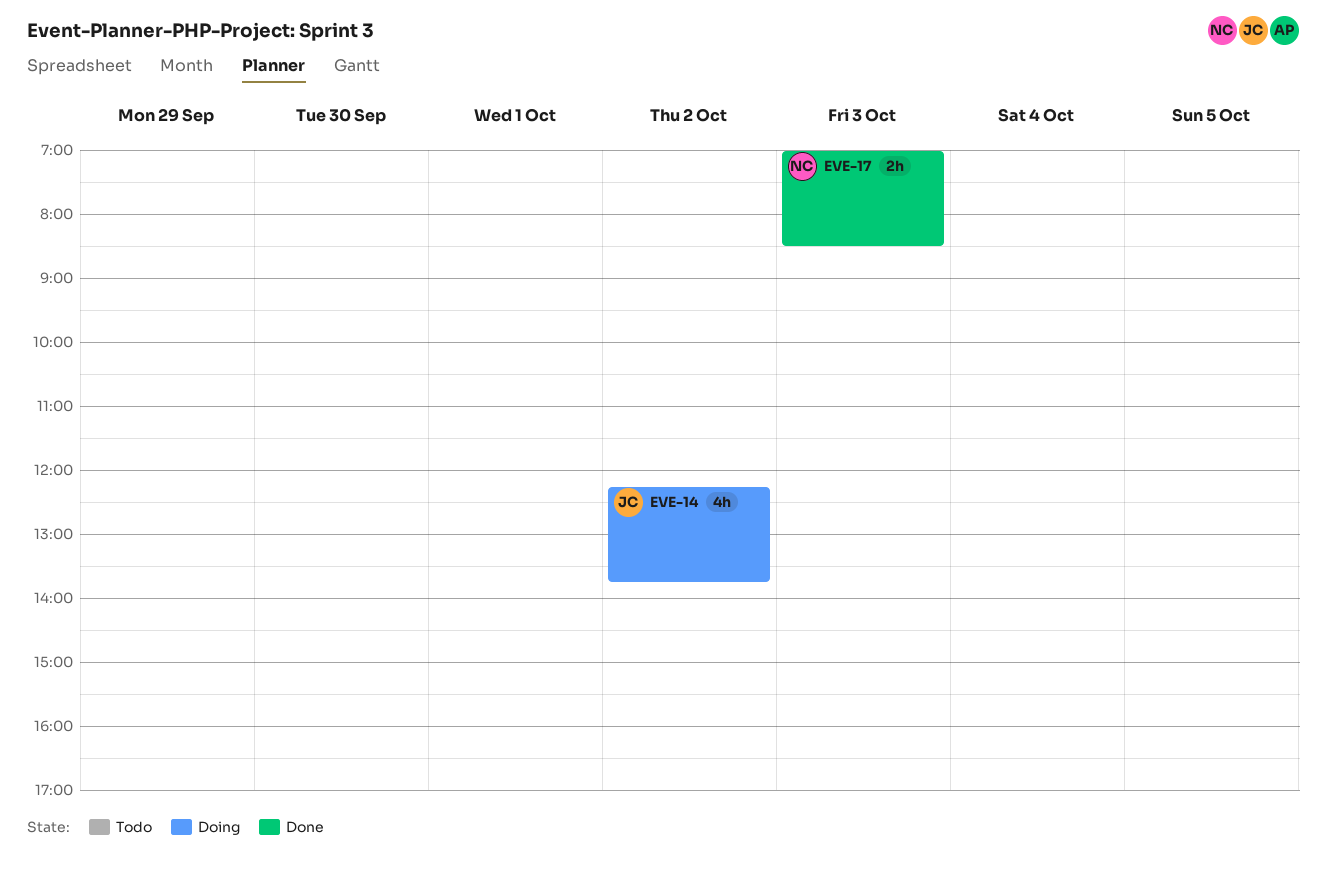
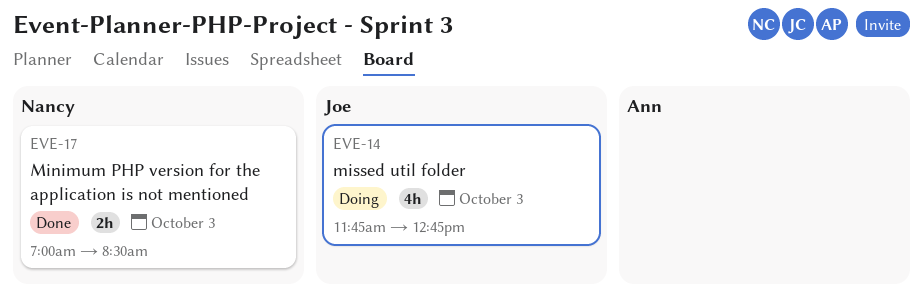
EVE-14, day: Oct 2 -> Oct 3
EVE-14, begins: 12:15 -> 11:45
EVE-14, ends: 13:45 -> 12:45

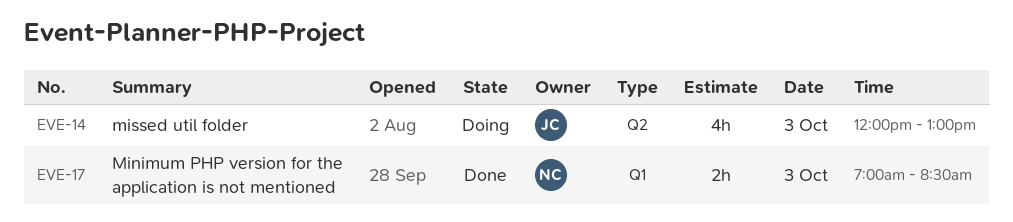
EVE-14, begins: 11:45 -> 12:00
EVE-14, ends: 12:45 -> 13:00

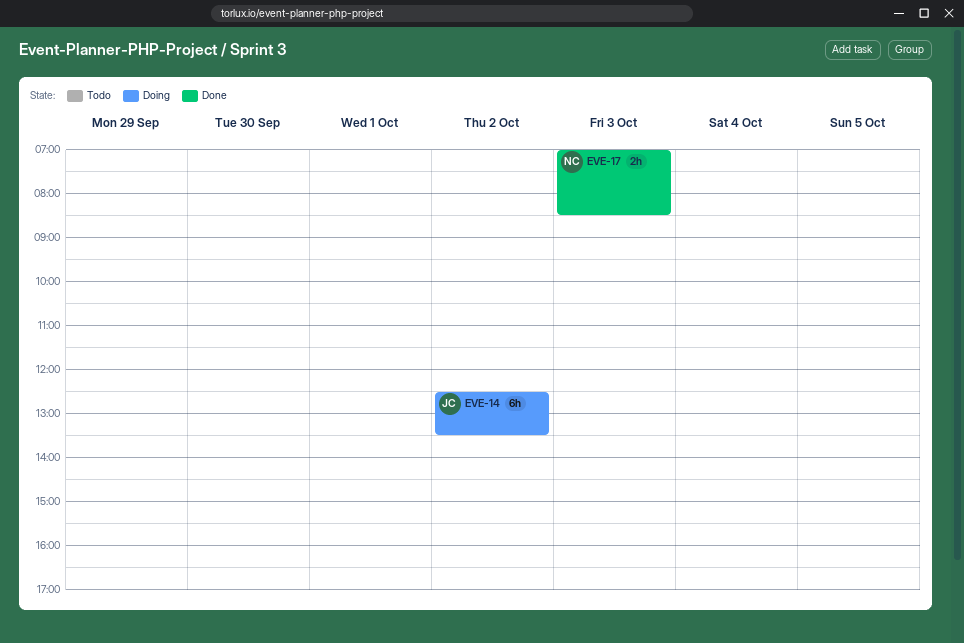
EVE-14, estimate: 4h -> 6h
EVE-14, day: Oct 3 -> Oct 2
EVE-14, begins: 12:00 -> 12:30
EVE-14, ends: 13:00 -> 13:30

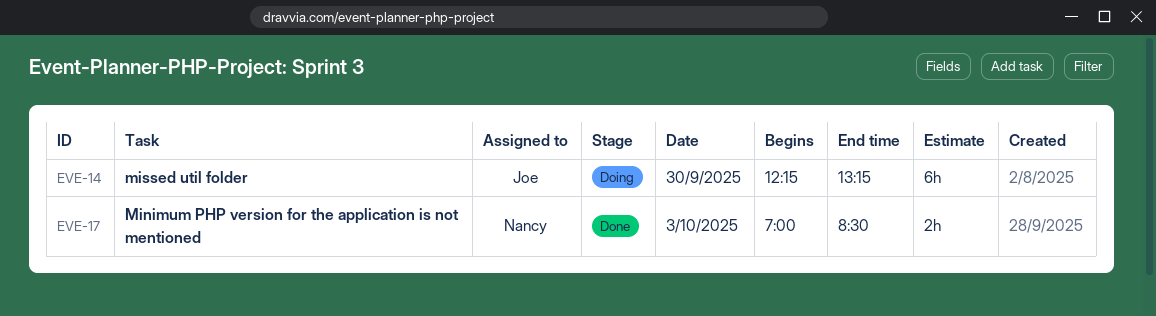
EVE-14, day: Oct 2 -> Sep 30
EVE-14, begins: 12:30 -> 12:15
EVE-14, ends: 13:30 -> 13:15

